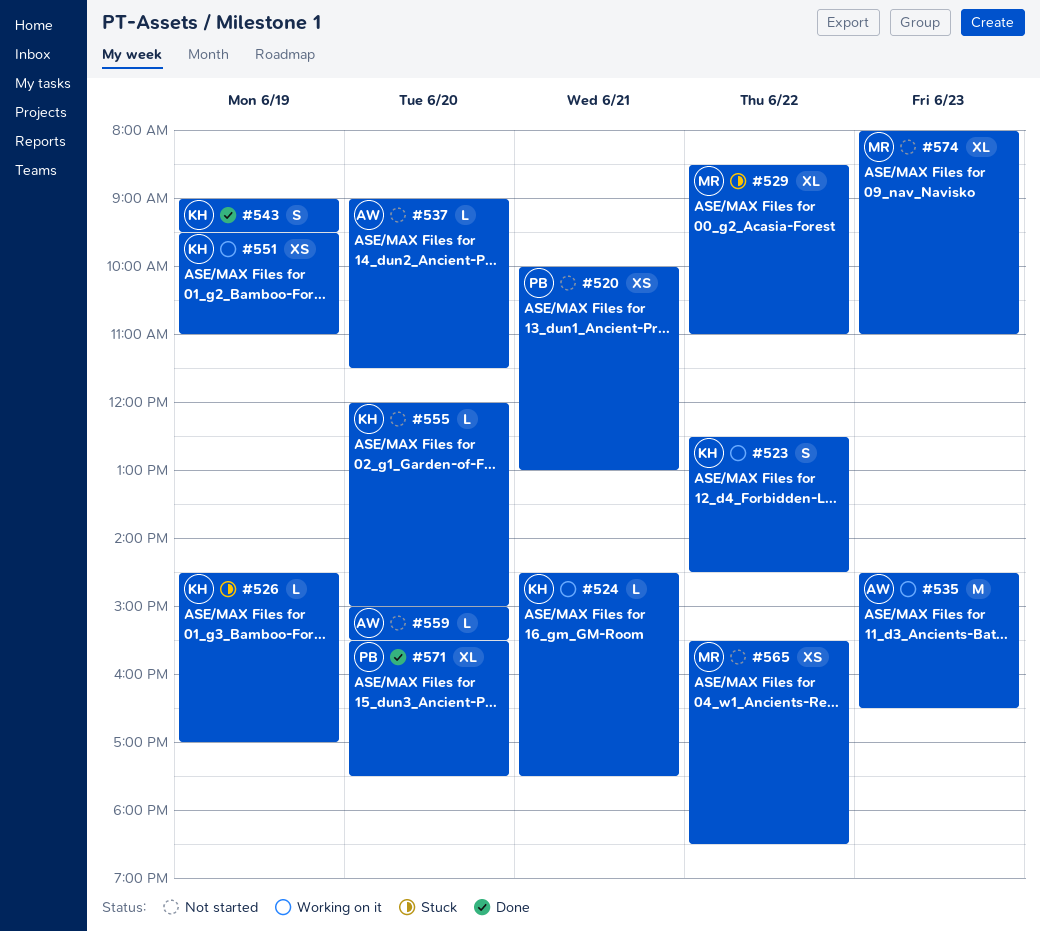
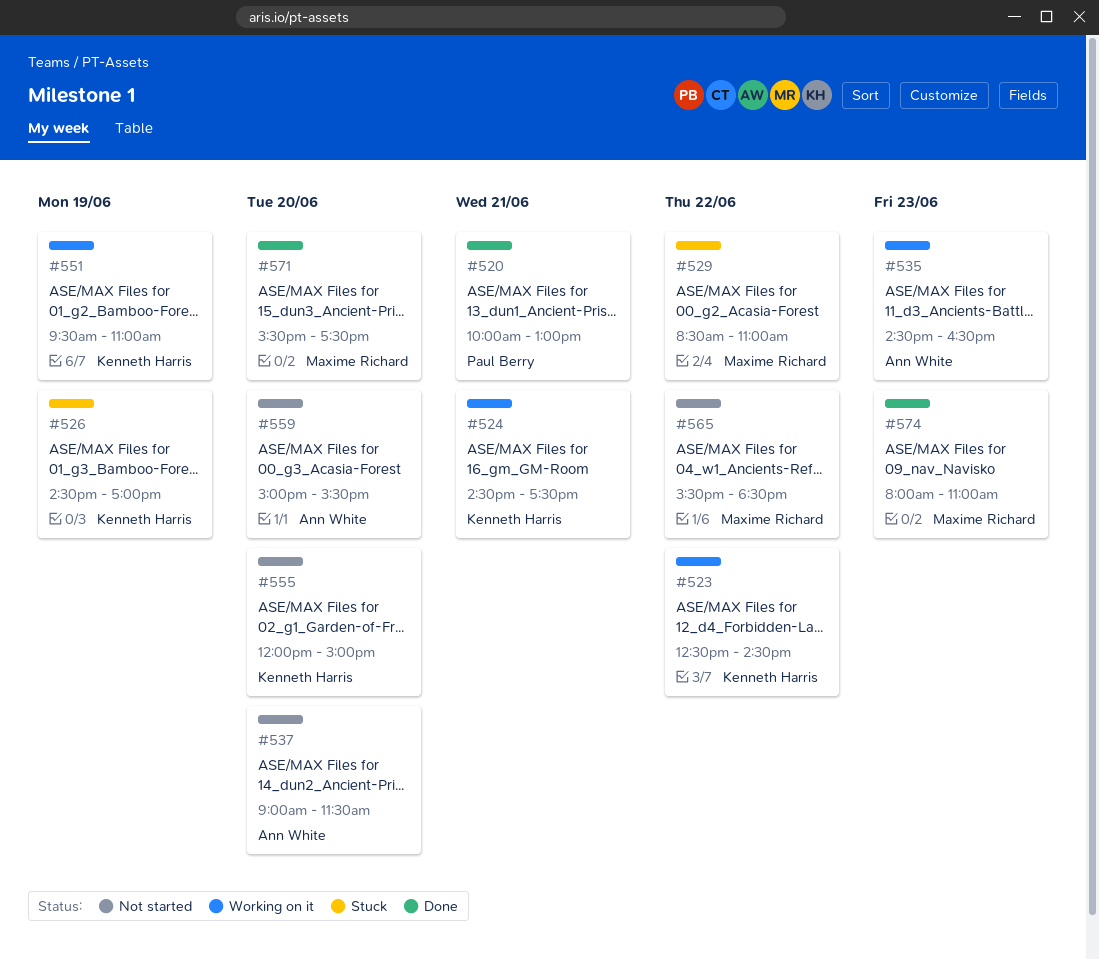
#520, status: Not started -> Done
#543: present -> none
#571, owner: Paul Berry -> Maxime Richard
#574, status: Not started -> Done

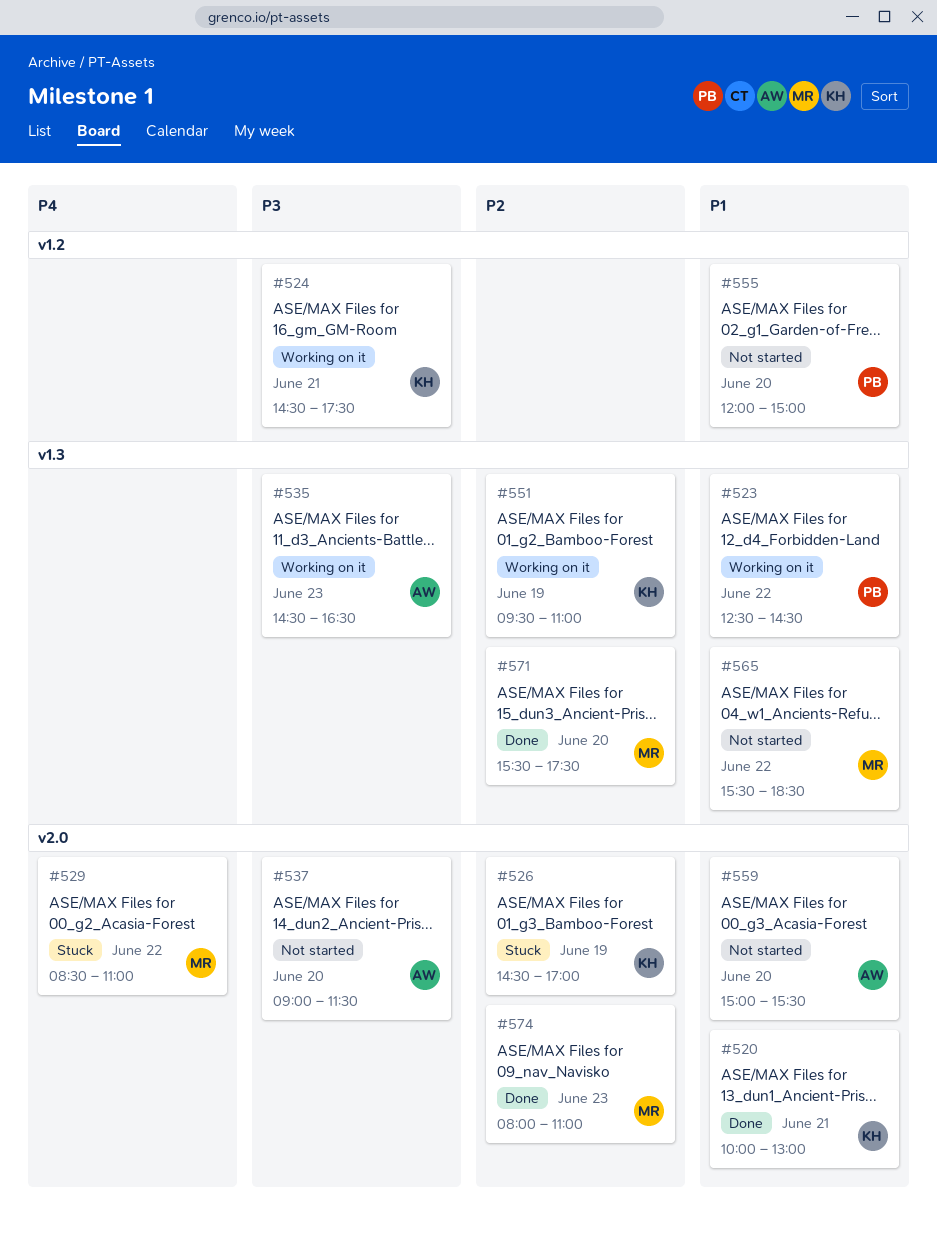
#520, owner: Paul Berry -> Kenneth Harris
#523, owner: Kenneth Harris -> Paul Berry
#555, owner: Kenneth Harris -> Paul Berry

